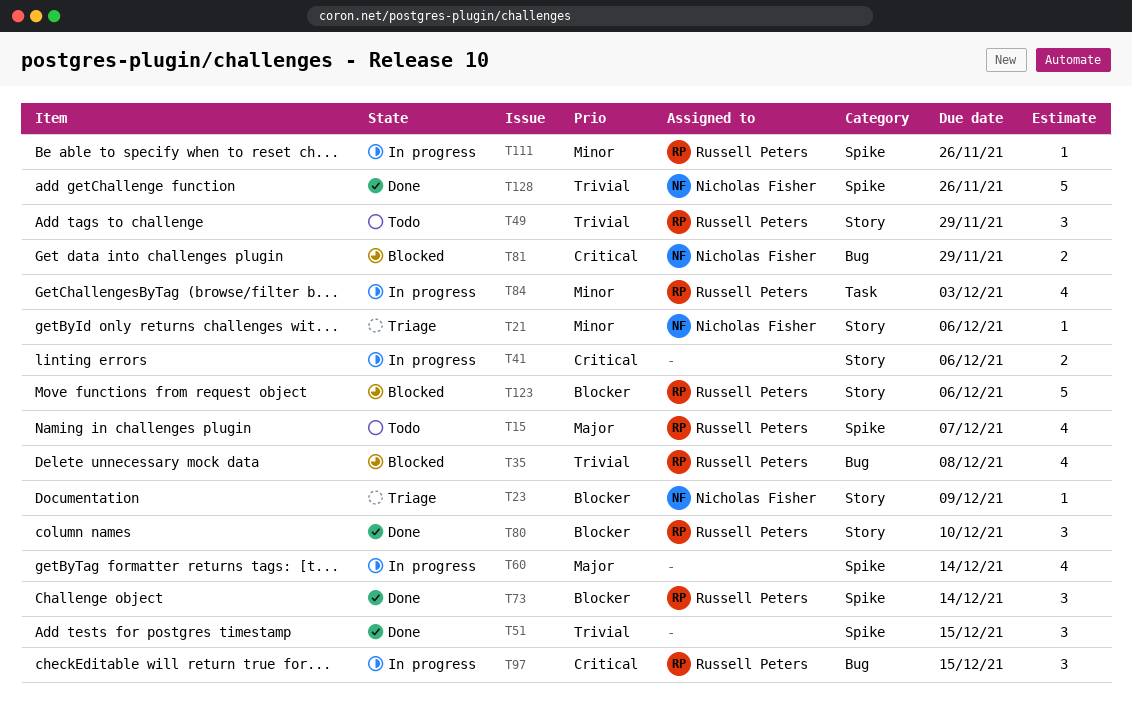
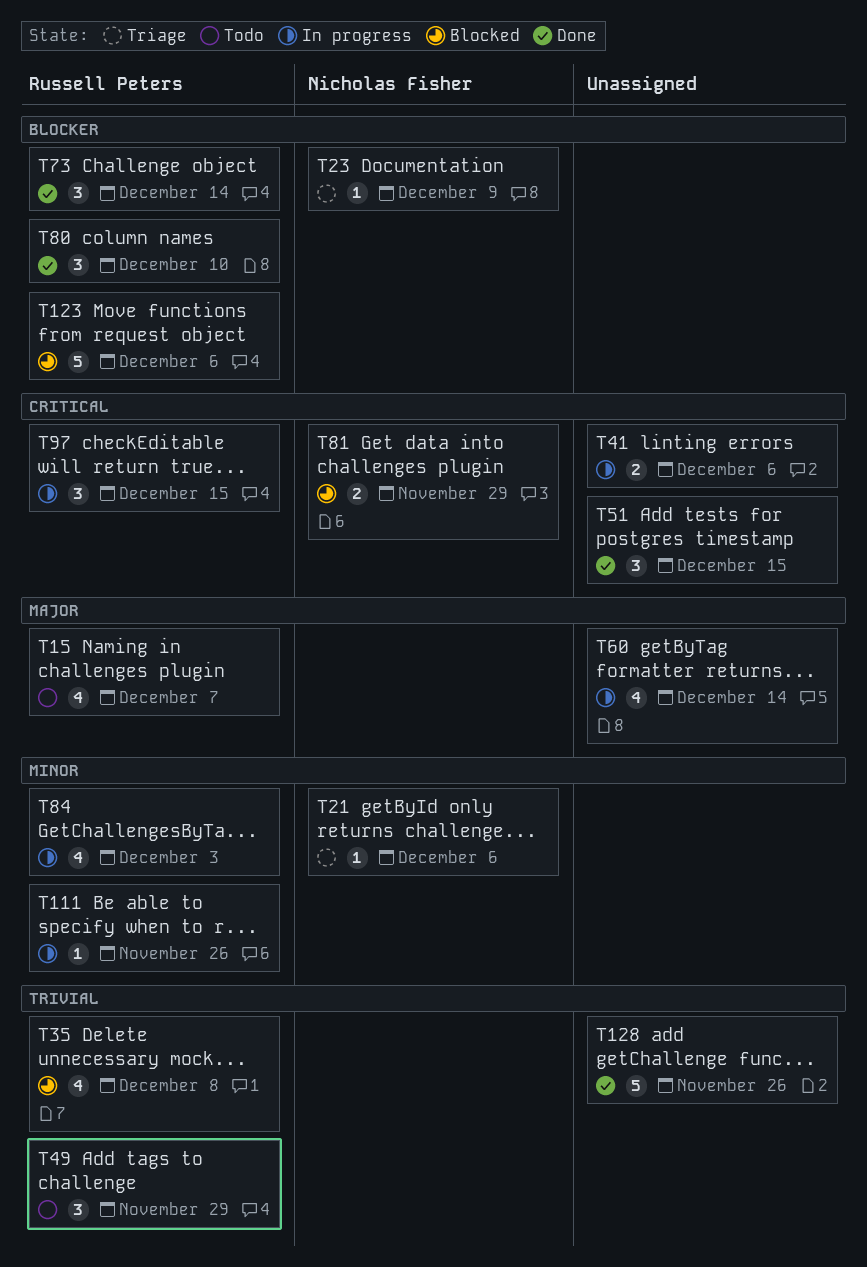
T51, priority: Trivial -> Critical
T128, owner: Nicholas Fisher -> none

